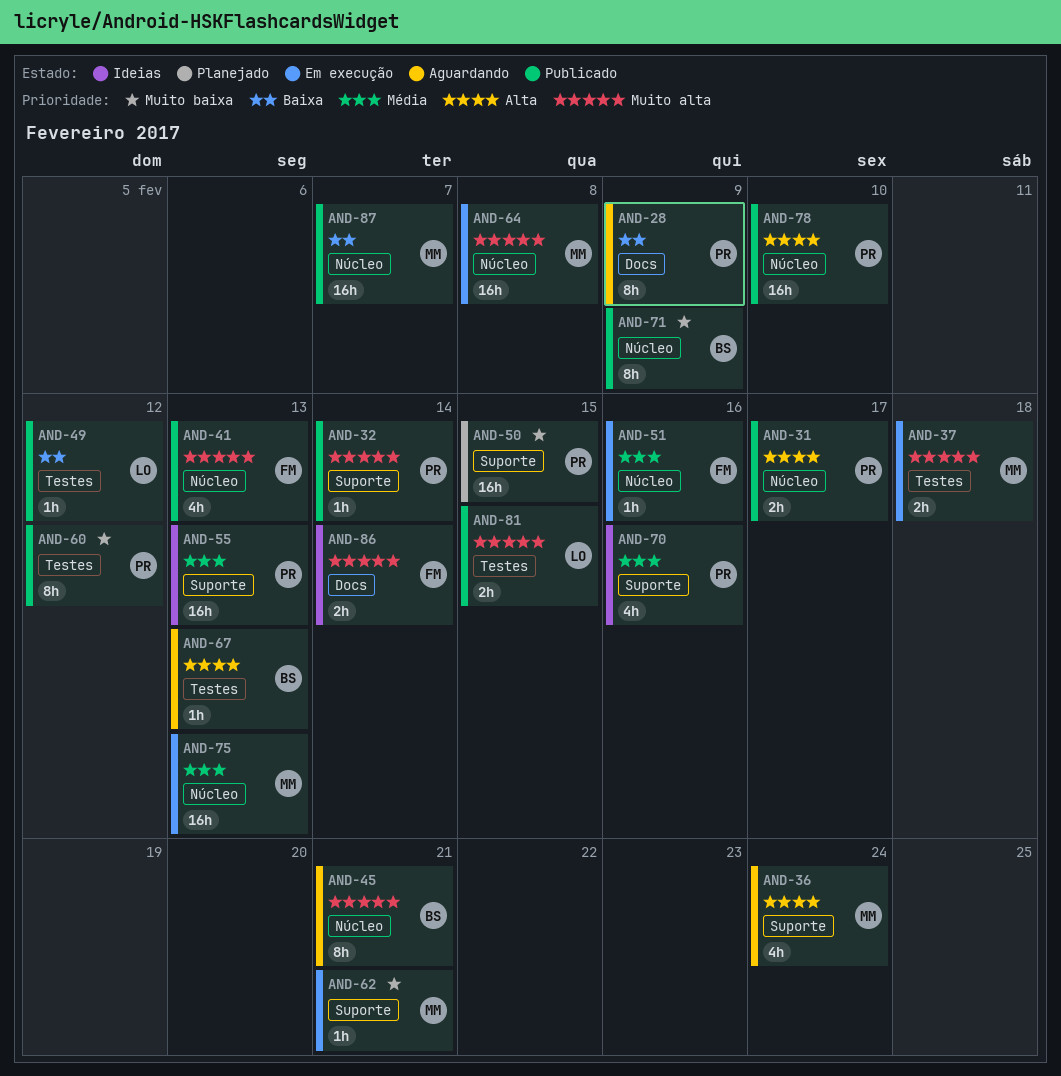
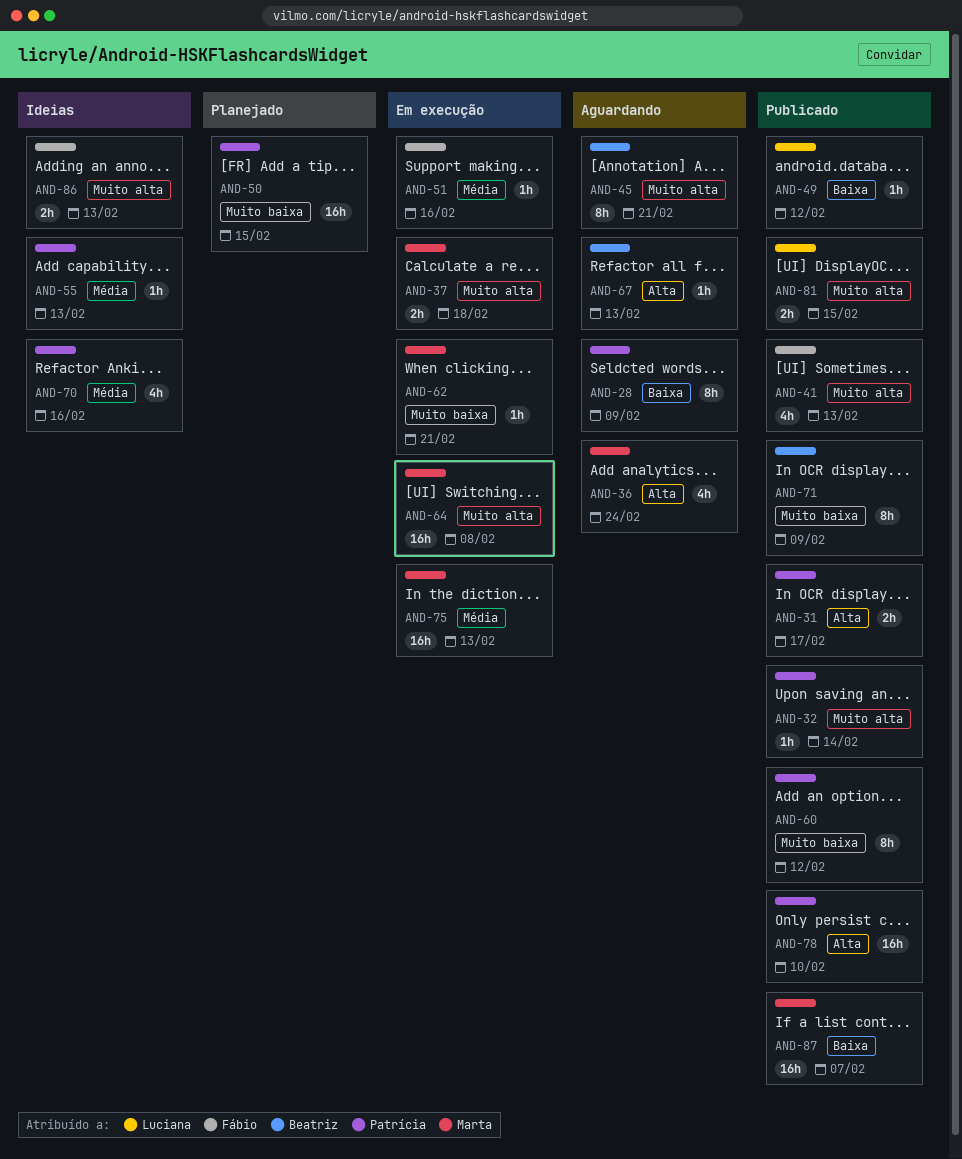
AND-55, estimate: 16h -> 1h
AND-86, due: Feb 14 -> Feb 13

